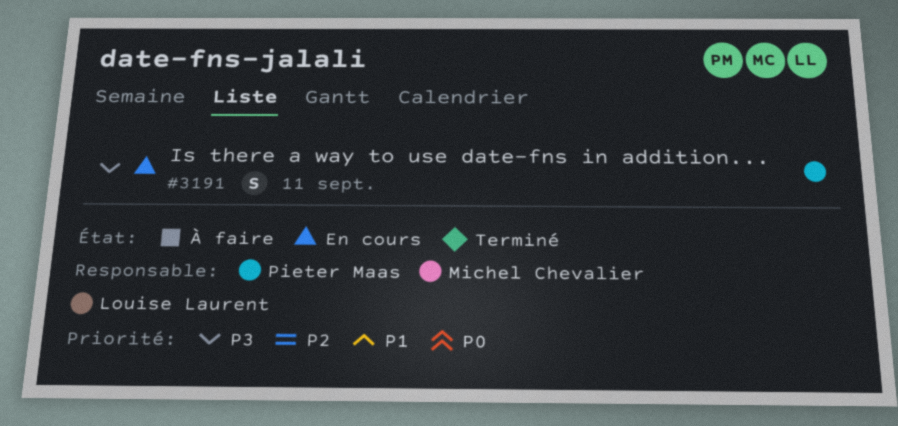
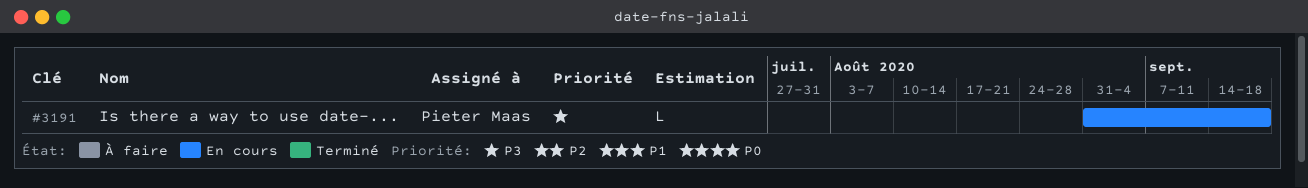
#3191, estimate: S -> L
#3191, due: Sep 11 -> Sep 18

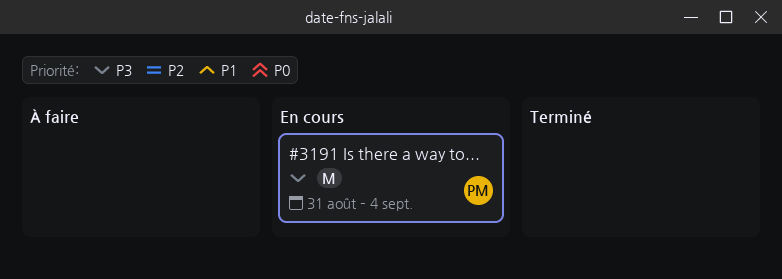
#3191, estimate: L -> M
#3191, due: Sep 18 -> Sep 4

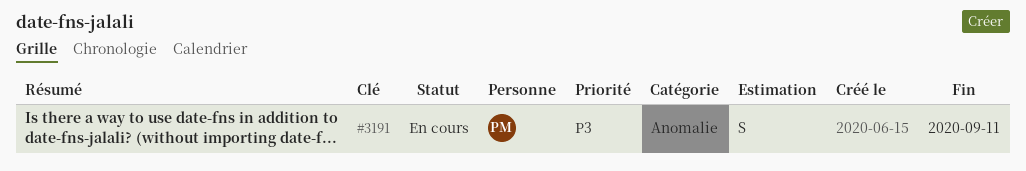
#3191, estimate: M -> S
#3191, due: Sep 4 -> Sep 11

